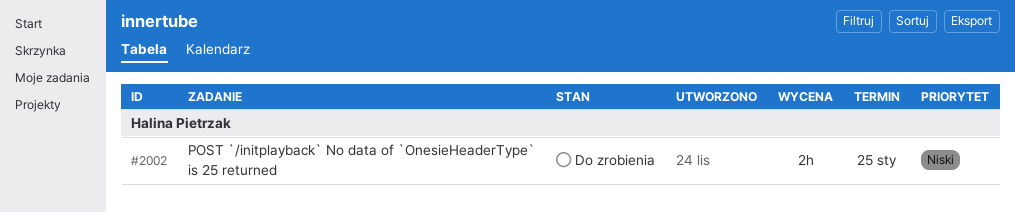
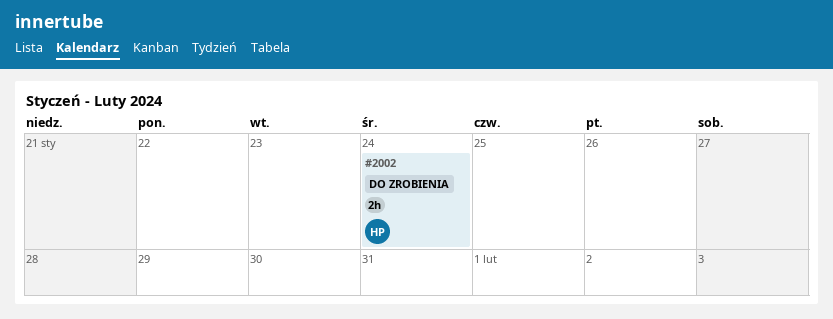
#2002, due: Jan 25 -> Jan 24

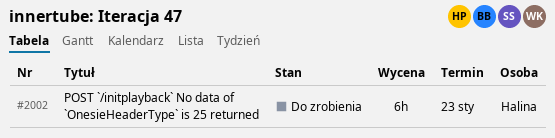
#2002, estimate: 2h -> 6h
#2002, due: Jan 24 -> Jan 23

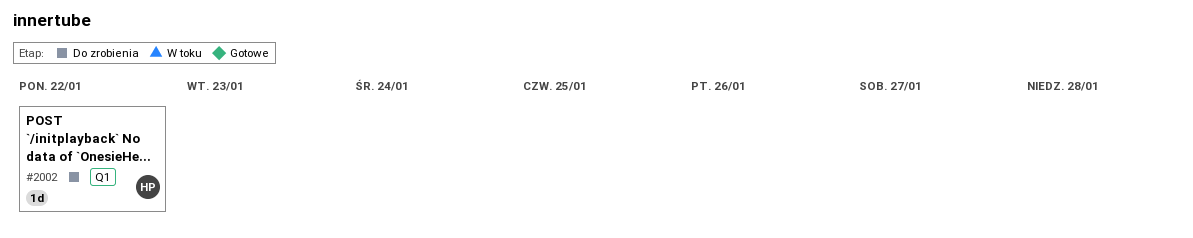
#2002, estimate: 6h -> 1d
#2002, due: Jan 23 -> Jan 22

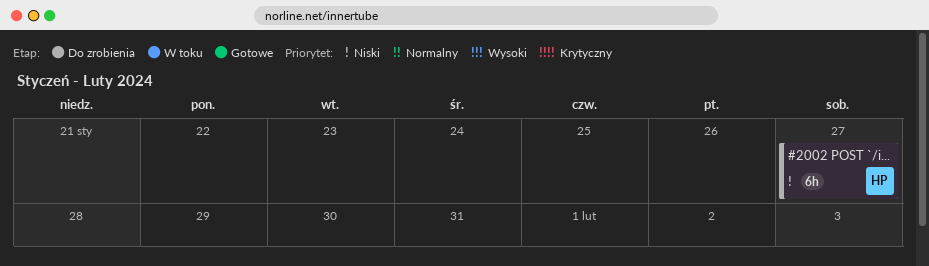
#2002, estimate: 1d -> 6h
#2002, due: Jan 22 -> Jan 27

